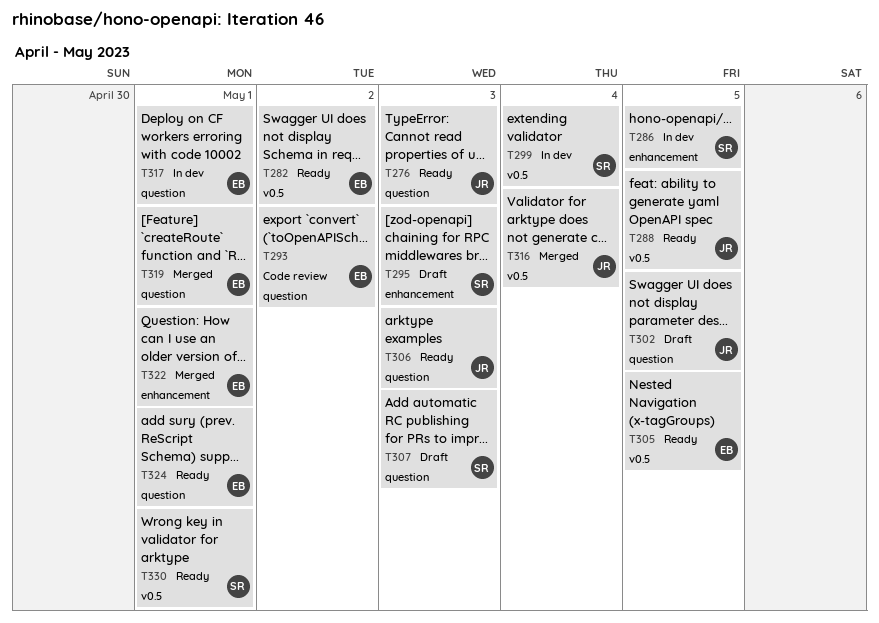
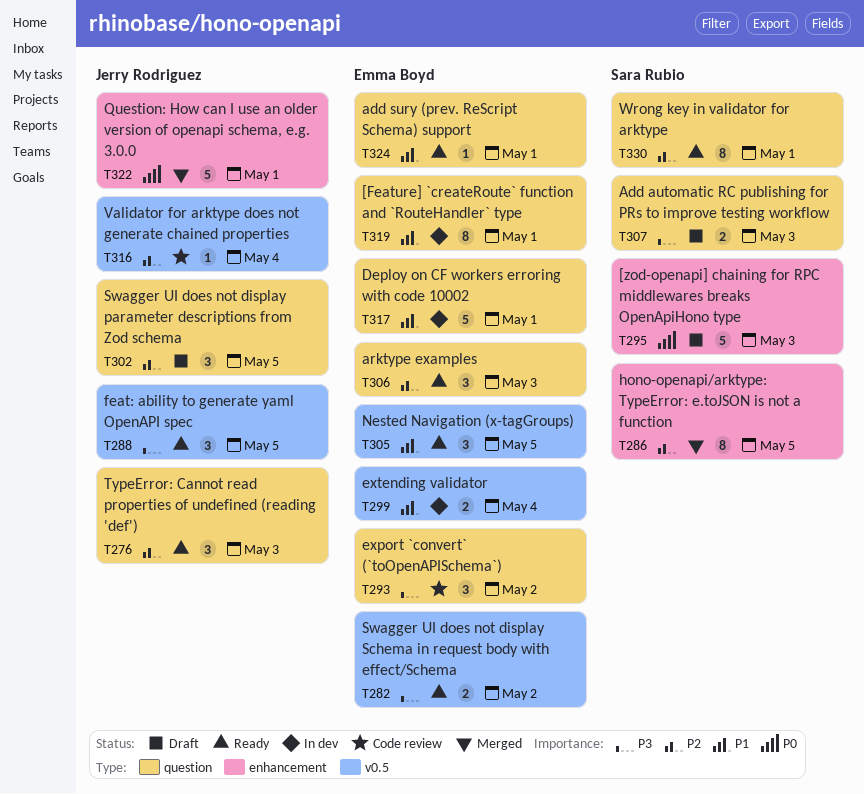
T286, status: In dev -> Merged
T299, owner: Sara Rubio -> Emma Boyd
T306, owner: Jerry Rodriguez -> Emma Boyd
T316, status: Merged -> Code review
T319, status: Merged -> In dev
T322, owner: Emma Boyd -> Jerry Rodriguez
T330, label: v0.5 -> question

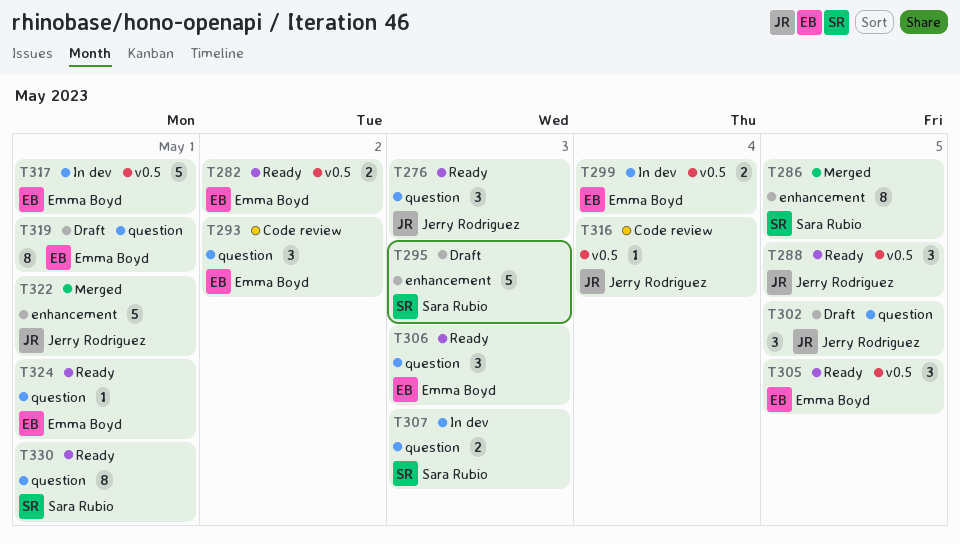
T307, status: Draft -> In dev
T317, label: question -> v0.5
T319, status: In dev -> Draft

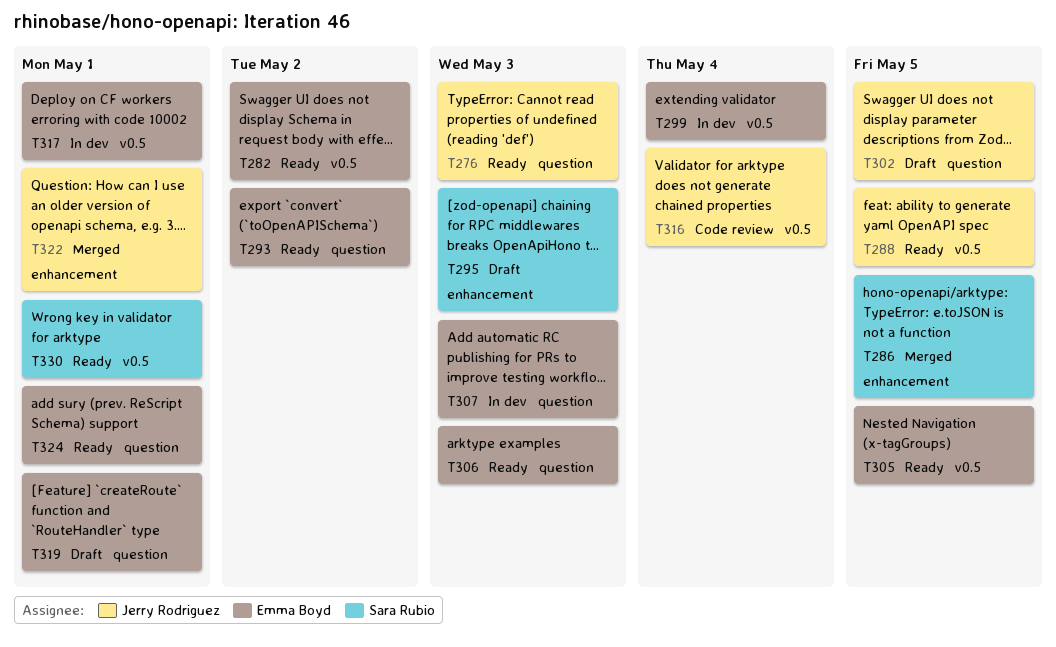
T293, status: Code review -> Ready
T307, owner: Sara Rubio -> Emma Boyd
T330, label: question -> v0.5

